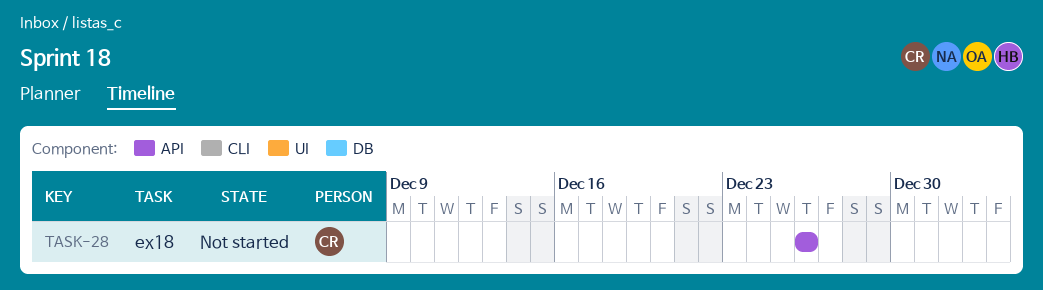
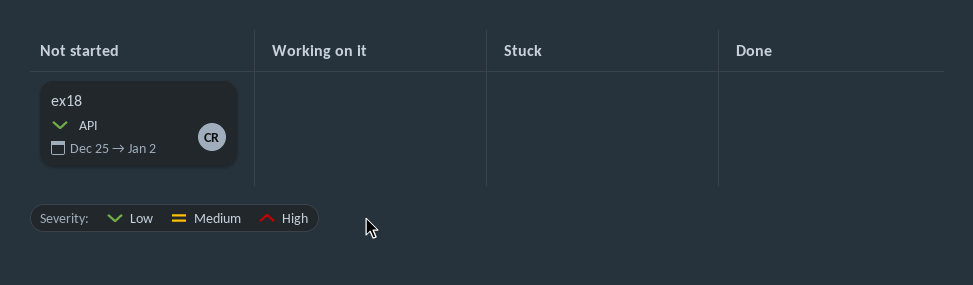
ex18, start: Dec 26 -> Dec 25
ex18, due: Dec 26 -> Jan 2

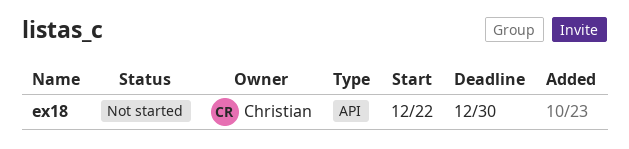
ex18, start: Dec 25 -> Dec 22
ex18, due: Jan 2 -> Dec 30

